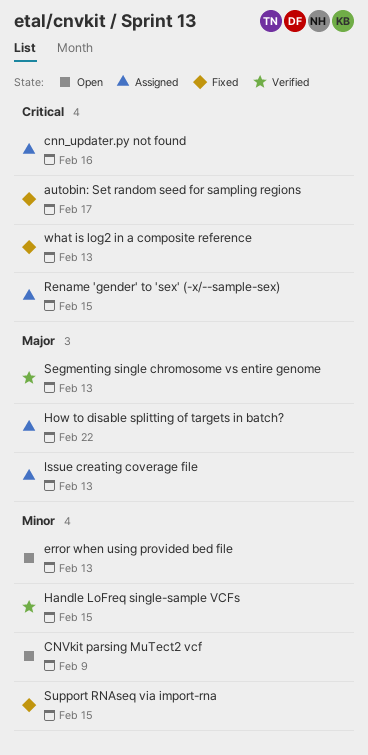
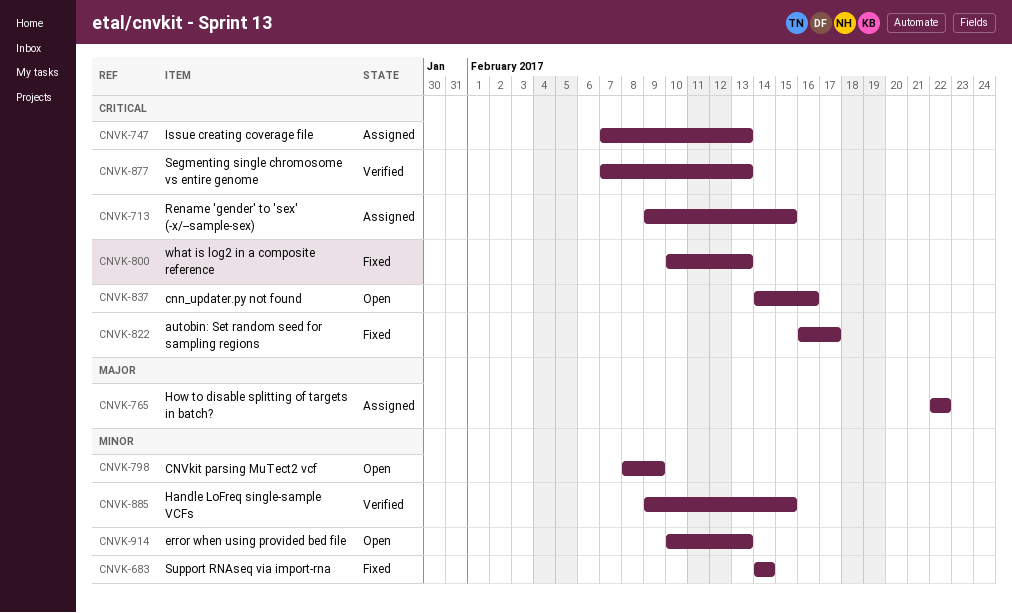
cnn_updater.py not found, status: Assigned -> Open
Issue creating coverage file, priority: Major -> Critical
Segmenting single chromosome vs entire genome, priority: Major -> Critical
Support RNAseq via import-rna, due: Feb 15 -> Feb 14

